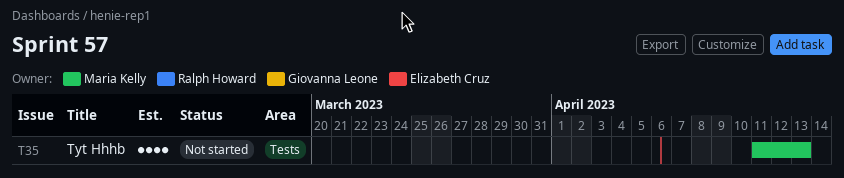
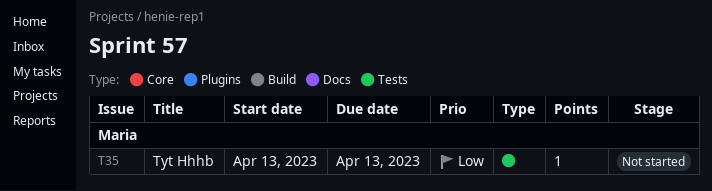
T35, estimate: 4 -> 1
T35, start: Apr 11 -> Apr 13

